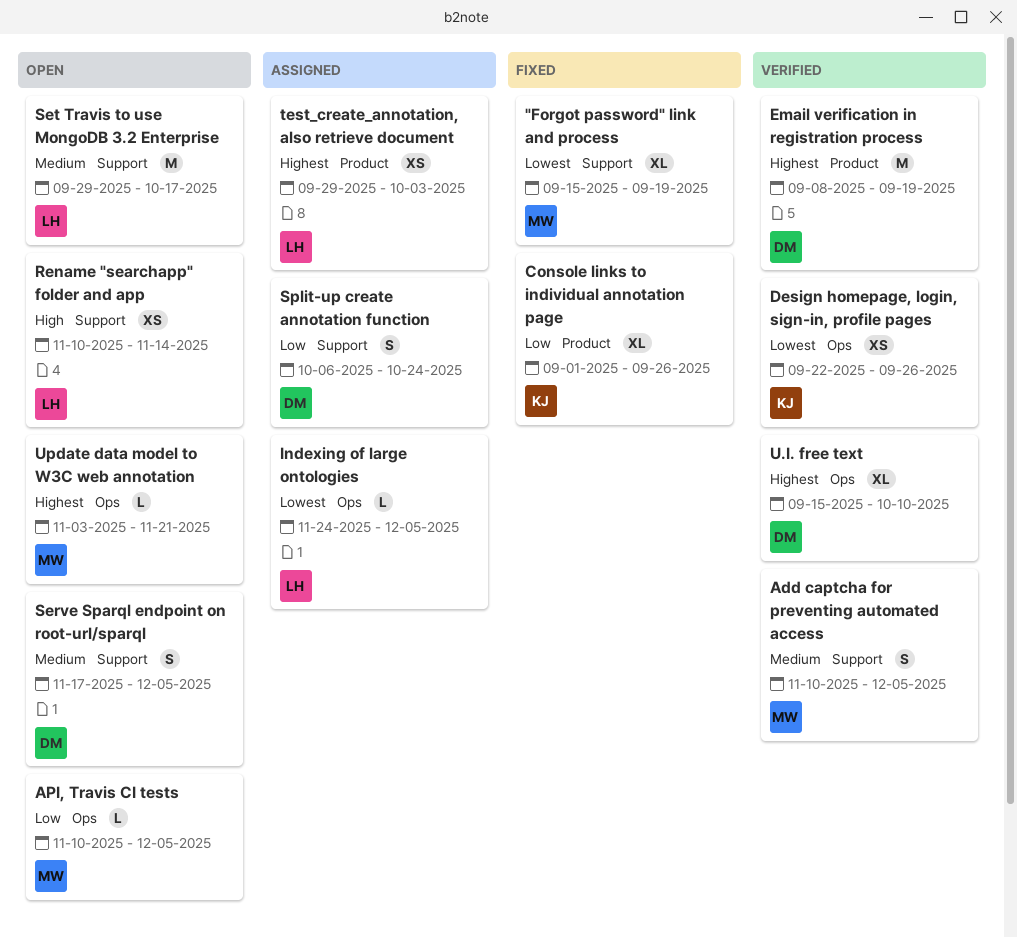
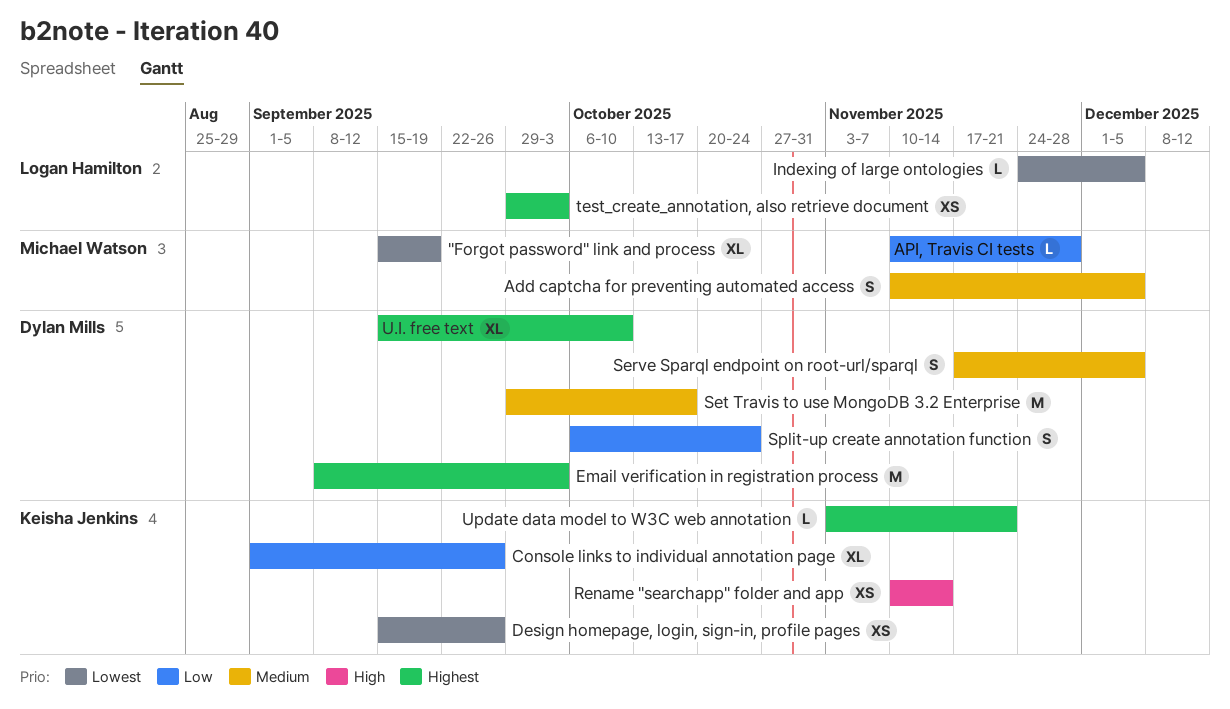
API, Travis CI tests, due: Dec 5 -> Nov 28
Design homepage, login, sign-in, profile pages, start: Sep 22 -> Sep 15
Email verification in registration process, due: Sep 19 -> Oct 3
Rename "searchapp" folder and app, owner: Logan Hamilton -> Keisha Jenkins
Set Travis to use MongoDB 3.2 Enterprise, owner: Logan Hamilton -> Dylan Mills
Update data model to W3C web annotation, owner: Michael Watson -> Keisha Jenkins

